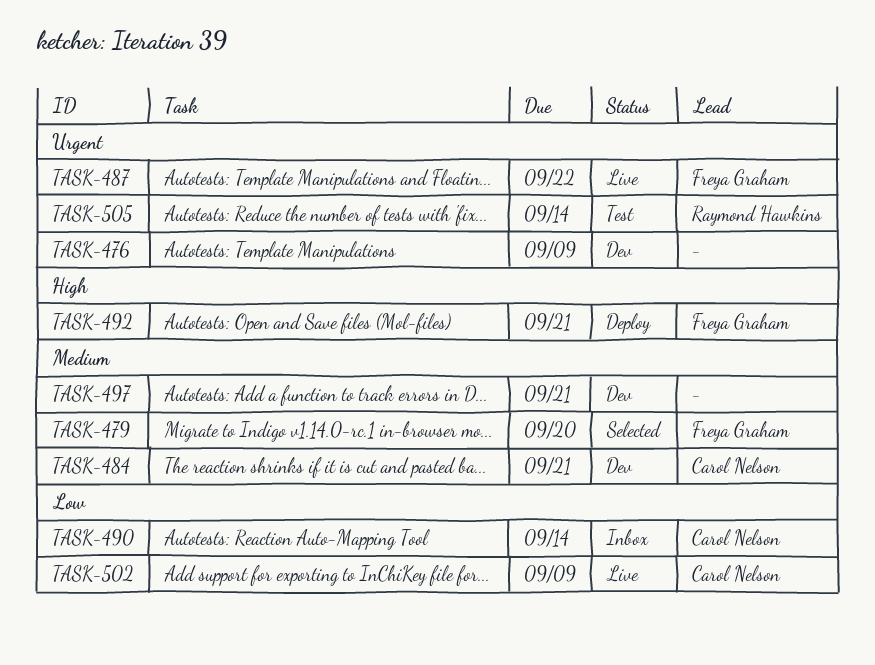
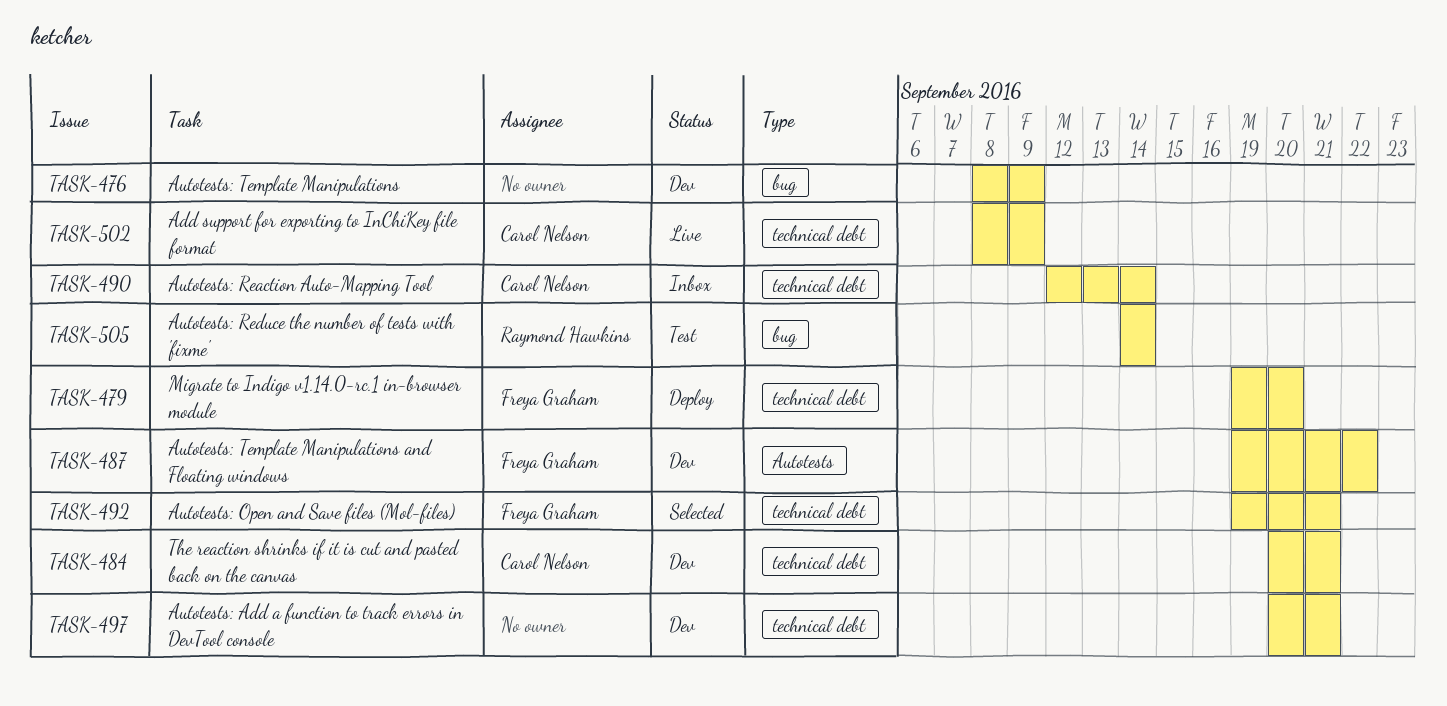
TASK-479, status: Selected -> Deploy
TASK-487, status: Live -> Dev
TASK-492, status: Deploy -> Selected

